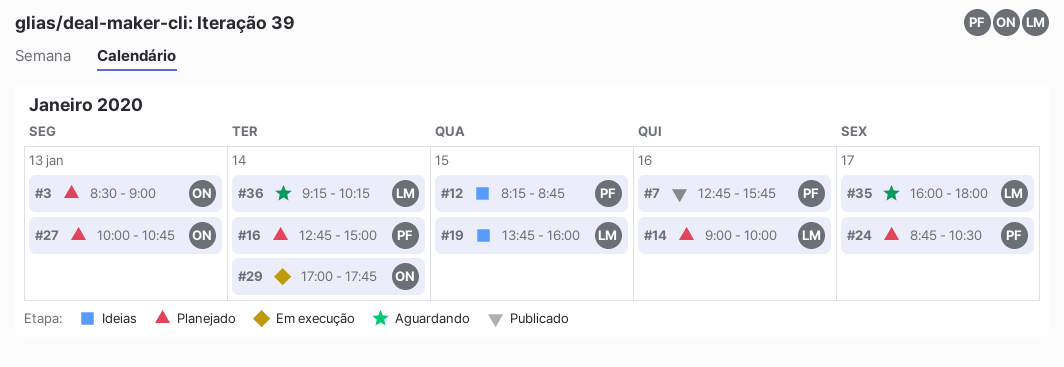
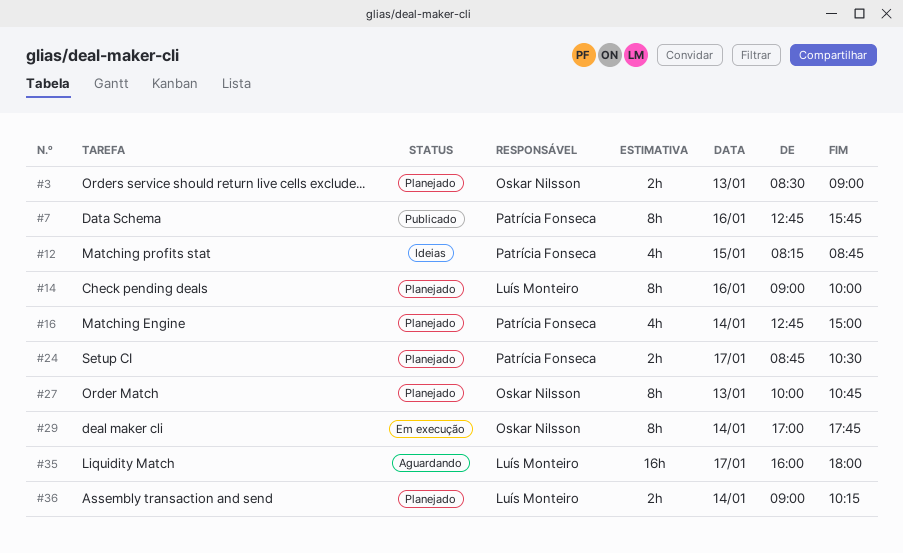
#19: present -> none
#36, status: Aguardando -> Planejado
#36, begins: 09:15 -> 09:00

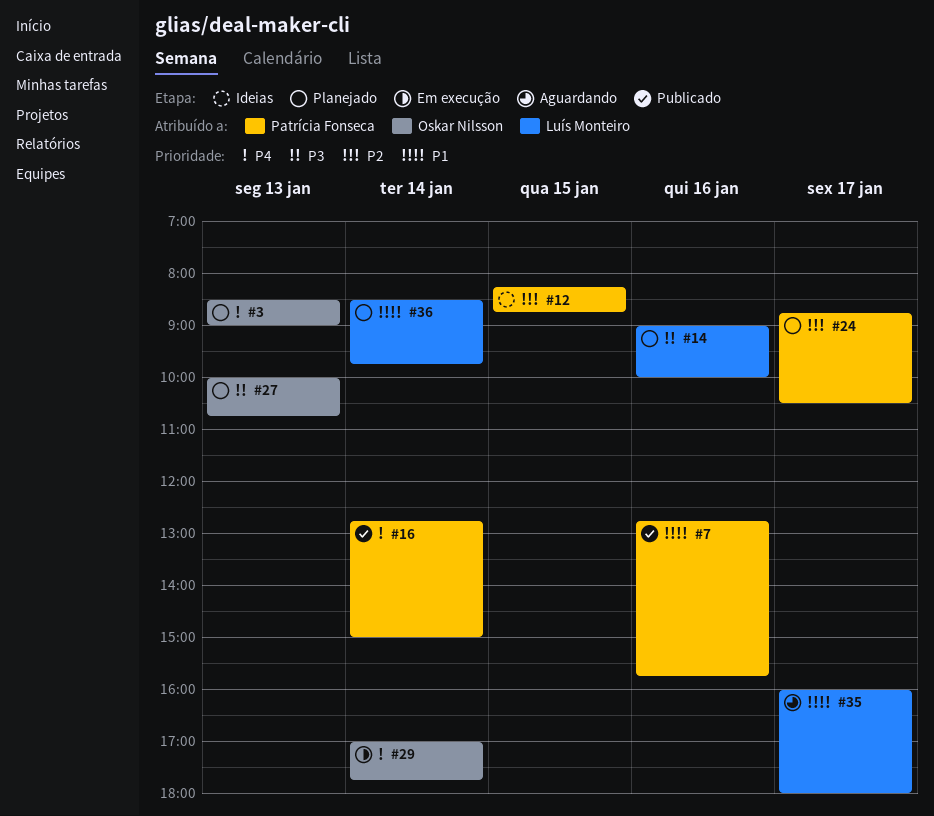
#16, status: Planejado -> Publicado
#36, begins: 09:00 -> 08:30
#36, ends: 10:15 -> 09:45

